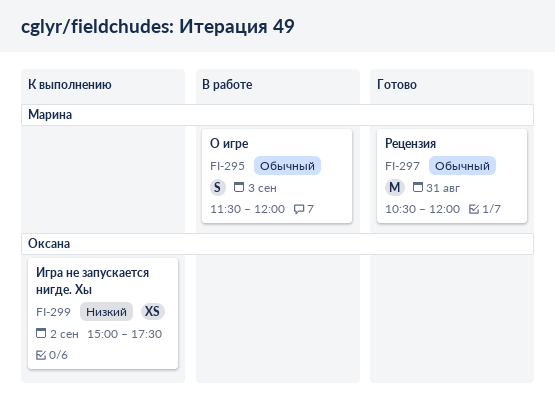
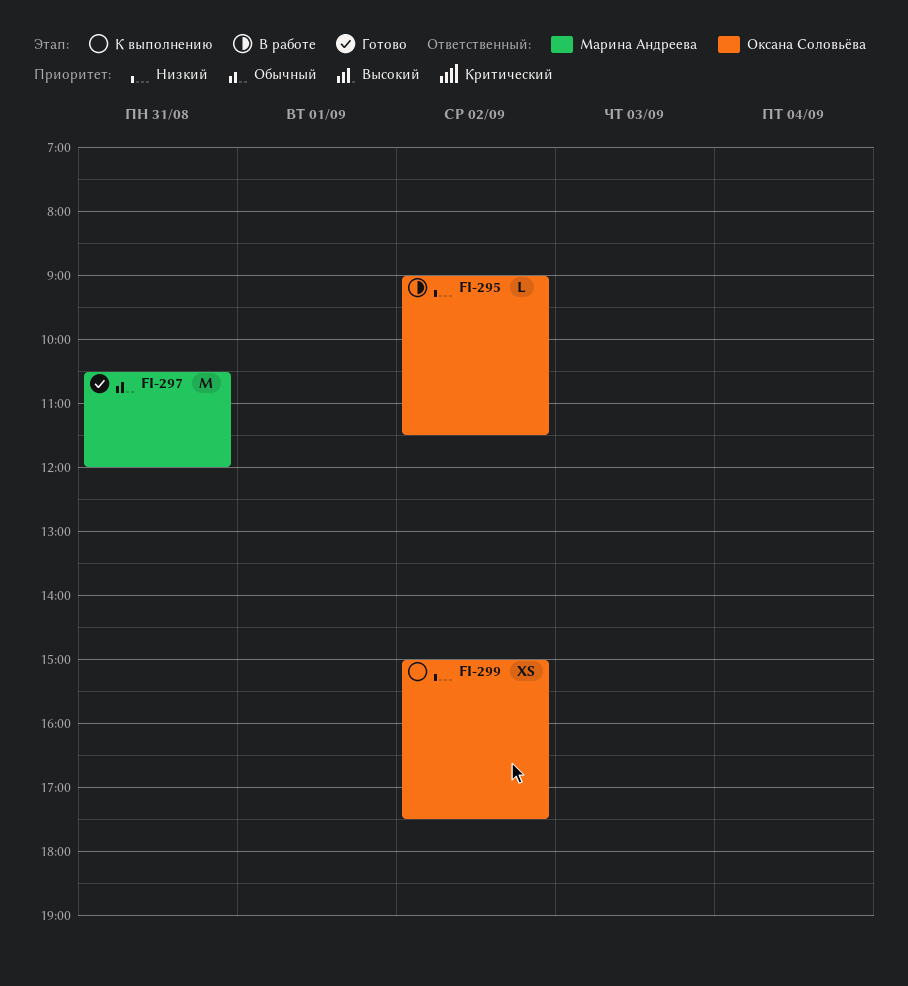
FI-295, owner: Марина Андреева -> Оксана Соловьёва
FI-295, priority: Обычный -> Низкий
FI-295, estimate: S -> L
FI-295, day: Sep 3 -> Sep 2
FI-295, begins: 11:30 -> 09:00
FI-295, ends: 12:00 -> 11:30

